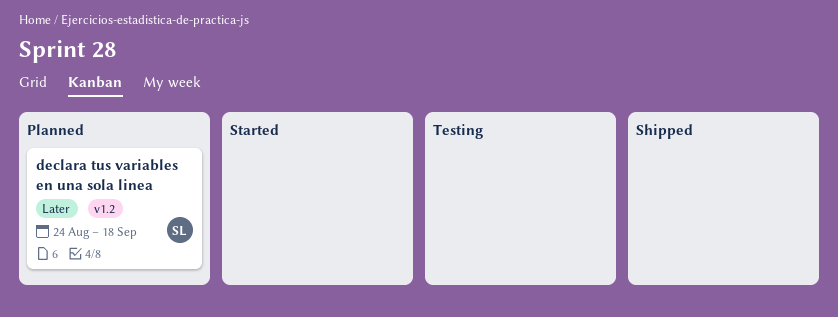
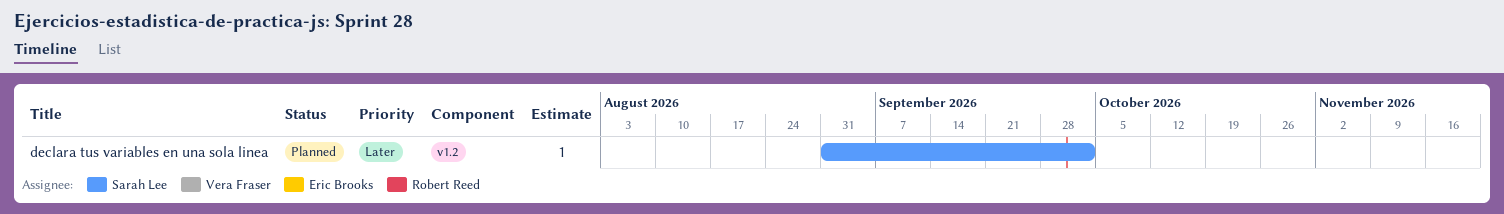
declara tus variables en una sola linea, start: Aug 24 -> Aug 31
declara tus variables en una sola linea, due: Sep 18 -> Oct 2

